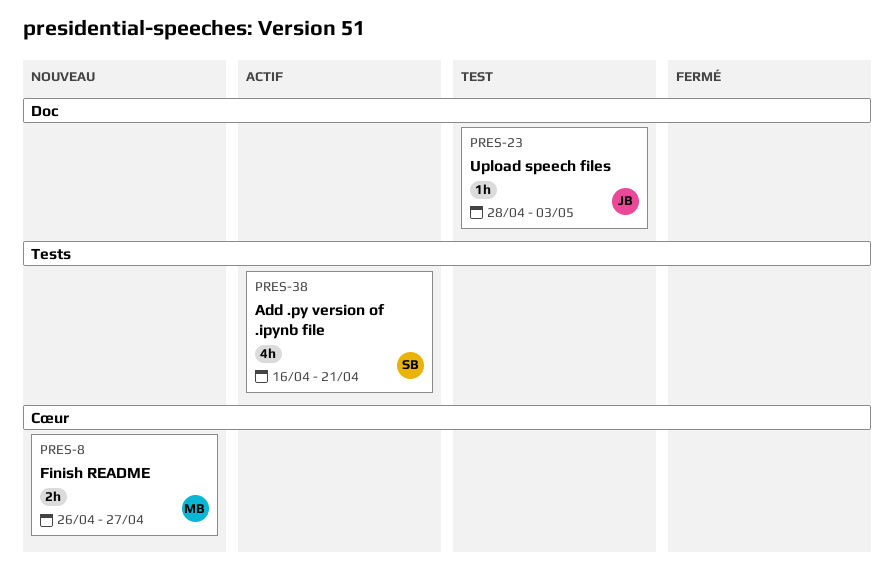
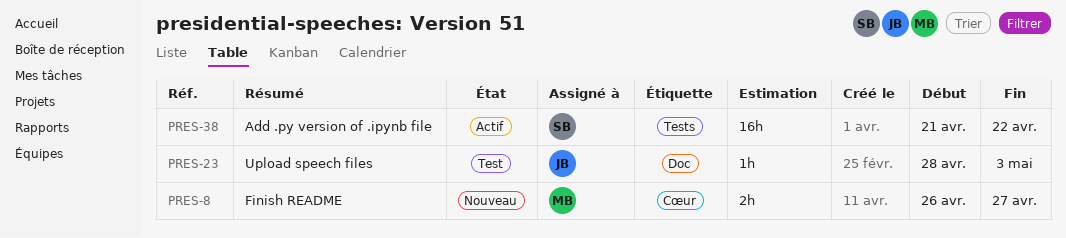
PRES-38, estimate: 4h -> 16h
PRES-38, start: Apr 16 -> Apr 21
PRES-38, due: Apr 21 -> Apr 22

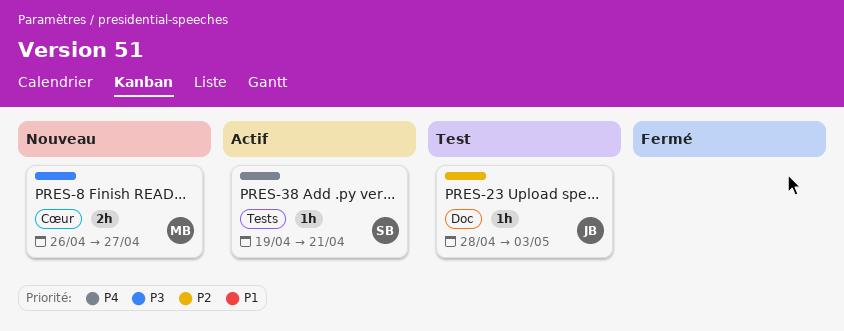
PRES-38, estimate: 16h -> 1h
PRES-38, start: Apr 21 -> Apr 19
PRES-38, due: Apr 22 -> Apr 21

